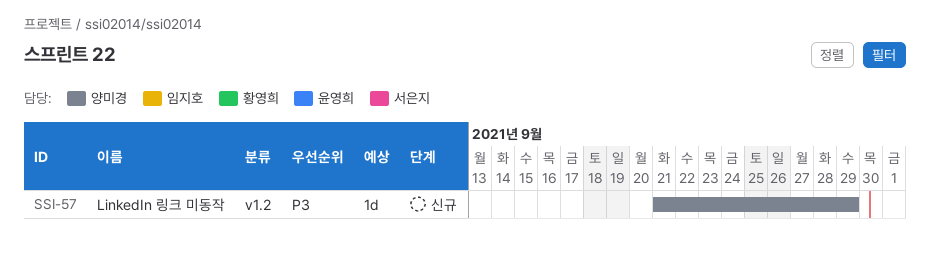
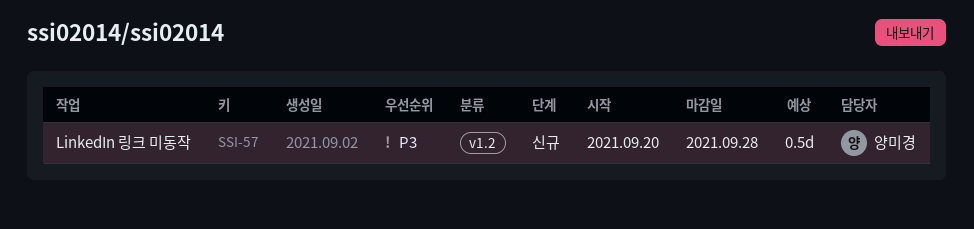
SSI-57, estimate: 1d -> 0.5d
SSI-57, start: Sep 21 -> Sep 20
SSI-57, due: Sep 29 -> Sep 28

